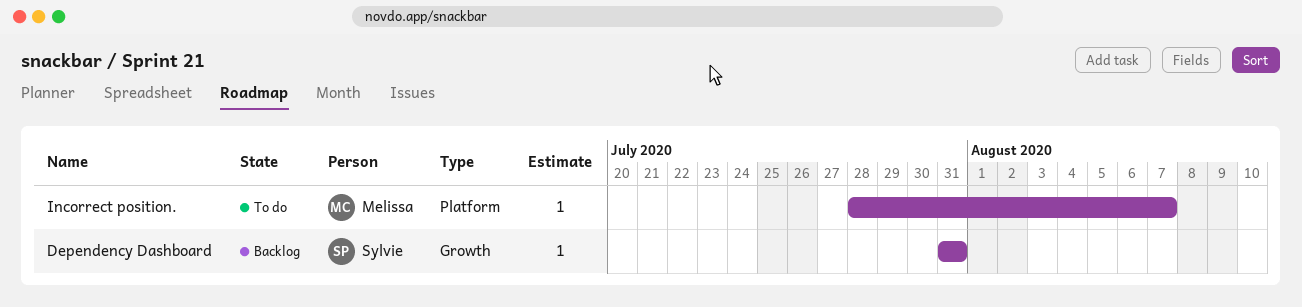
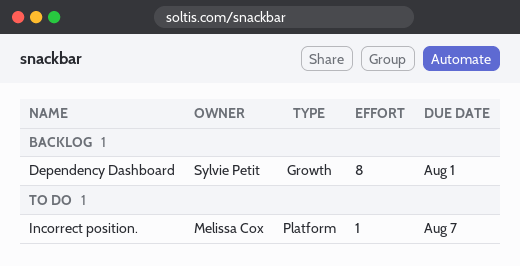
Dependency Dashboard, estimate: 1 -> 8
Dependency Dashboard, due: Jul 31 -> Aug 1

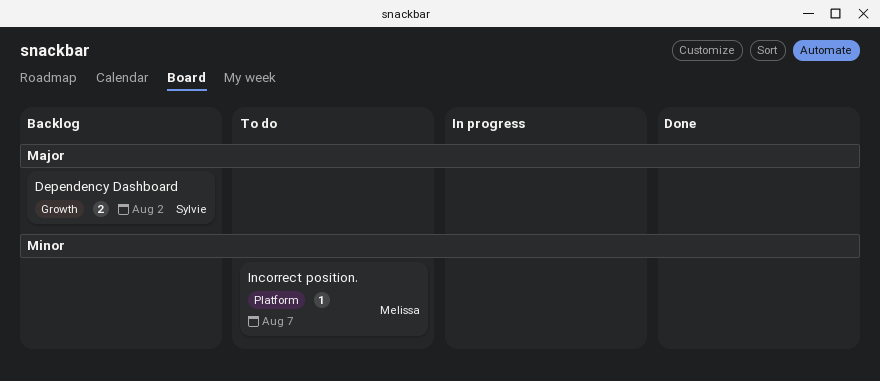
Dependency Dashboard, estimate: 8 -> 2
Dependency Dashboard, due: Aug 1 -> Aug 2

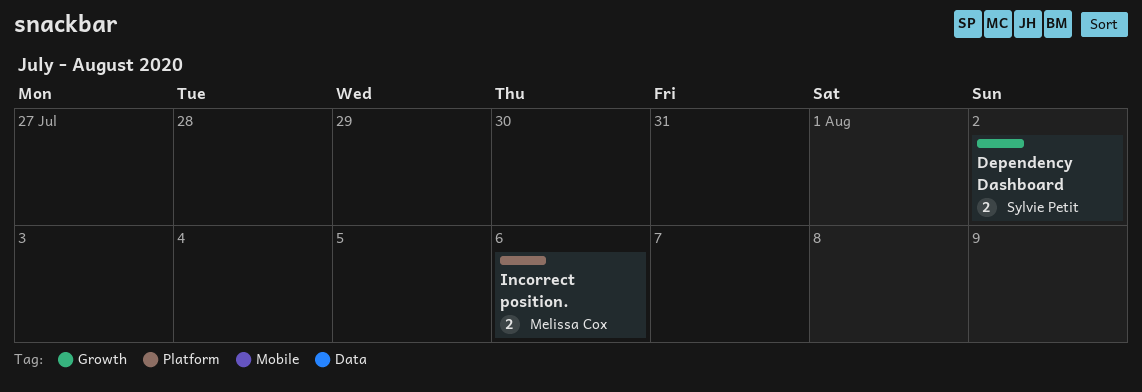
Incorrect position., estimate: 1 -> 2
Incorrect position., due: Aug 7 -> Aug 6

